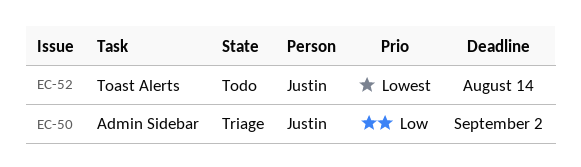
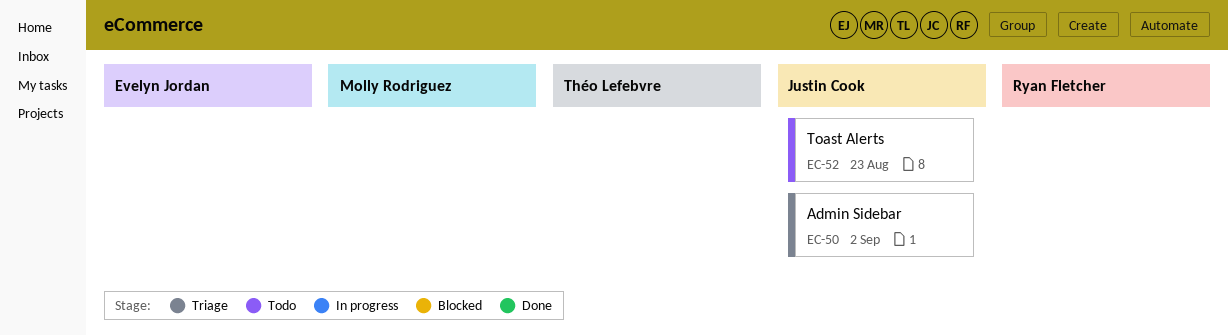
EC-52, due: Aug 14 -> Aug 23

